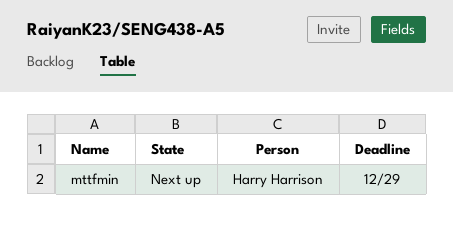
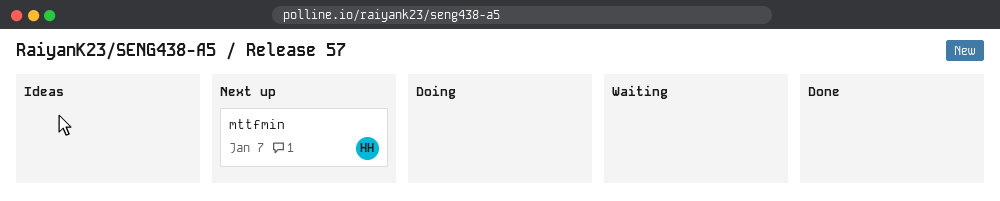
mttfmin, due: Dec 29 -> Jan 7

